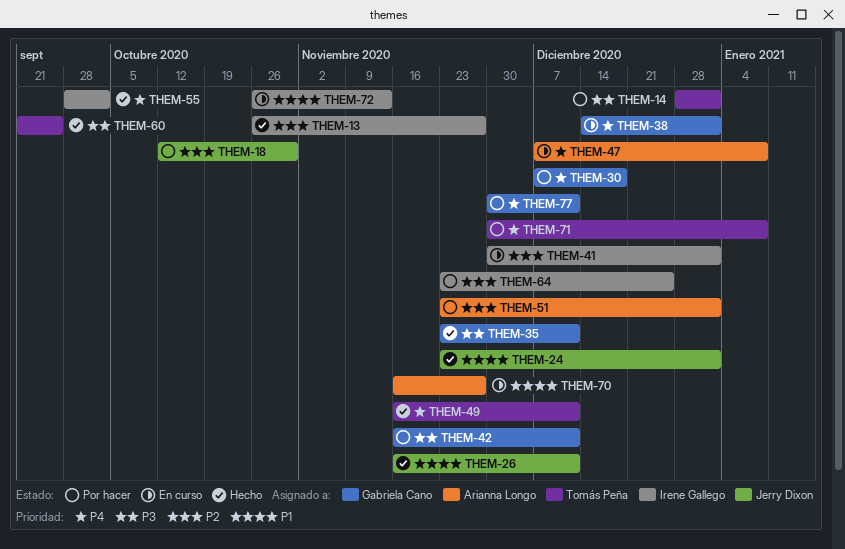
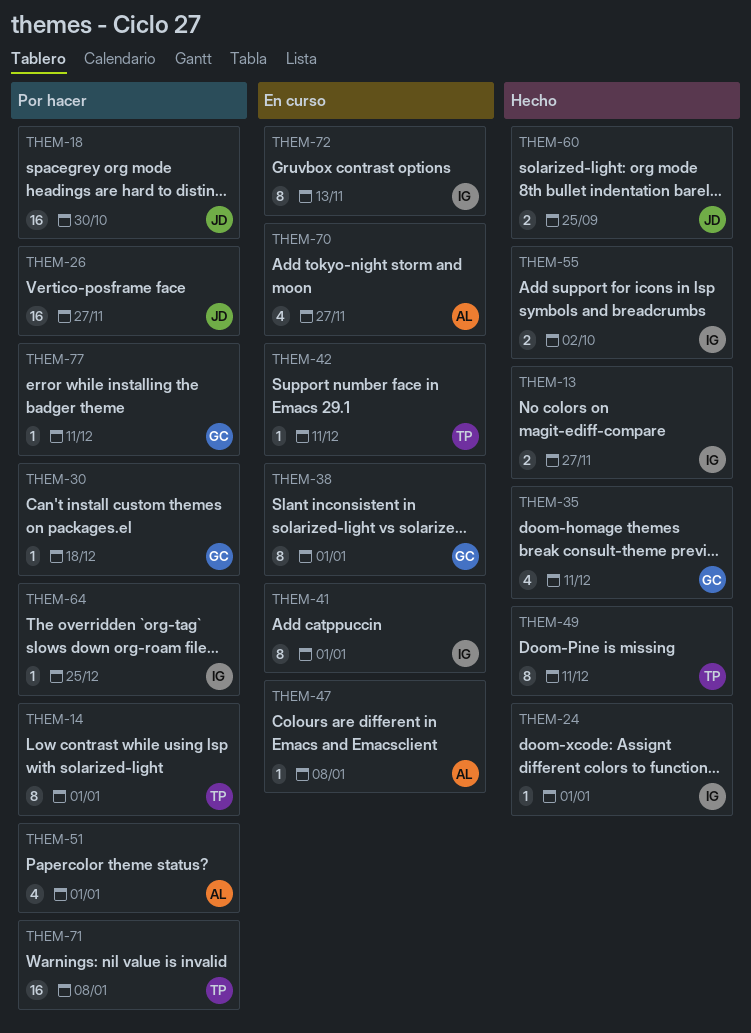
THEM-24, owner: Jerry Dixon -> Irene Gallego
THEM-26, status: Hecho -> Por hacer
THEM-26, due: Dec 11 -> Nov 27
THEM-42, status: Por hacer -> En curso
THEM-42, owner: Gabriela Cano -> Tomás Peña
THEM-60, owner: Tomás Peña -> Jerry Dixon

